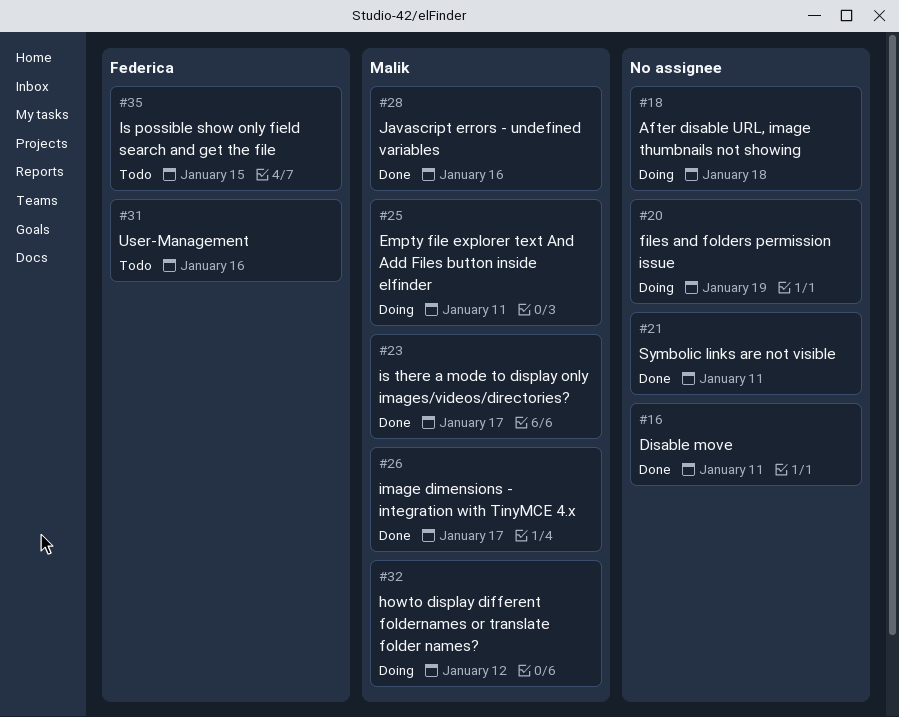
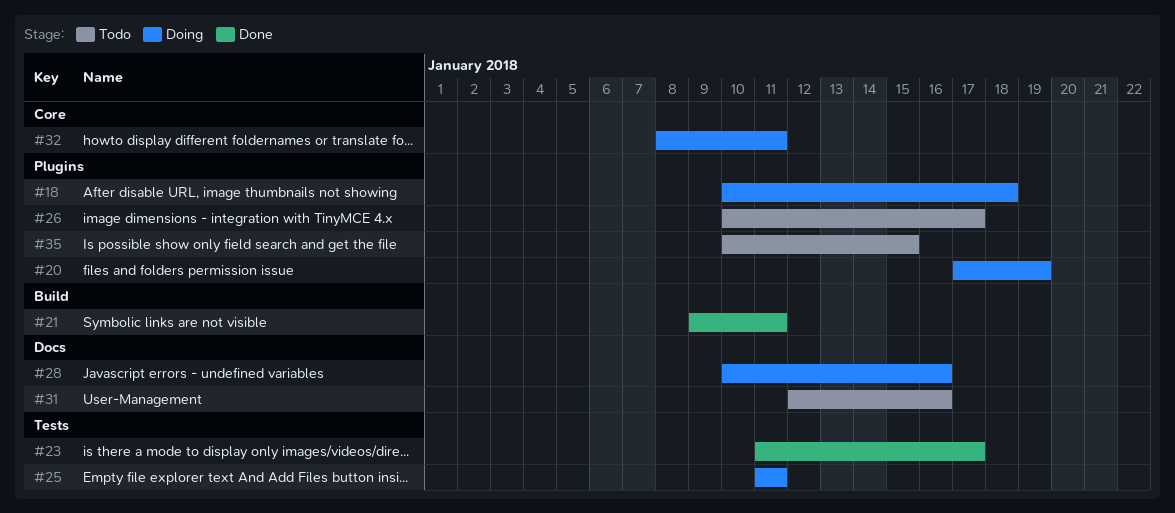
#16: present -> none
#26, status: Done -> Todo
#28, status: Done -> Doing
#32, due: Jan 12 -> Jan 11

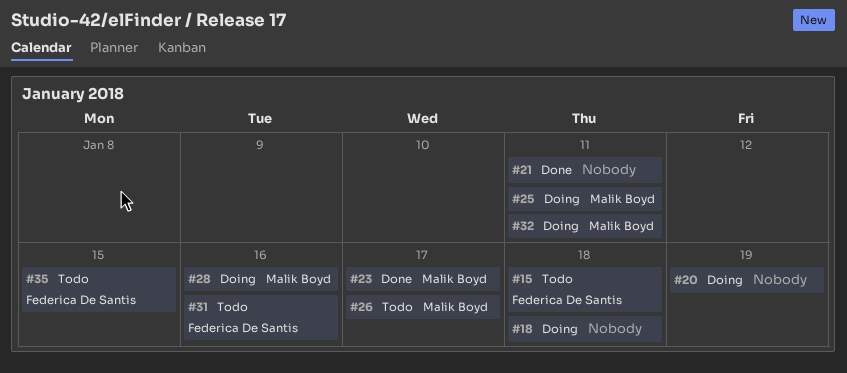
#15: none -> present

